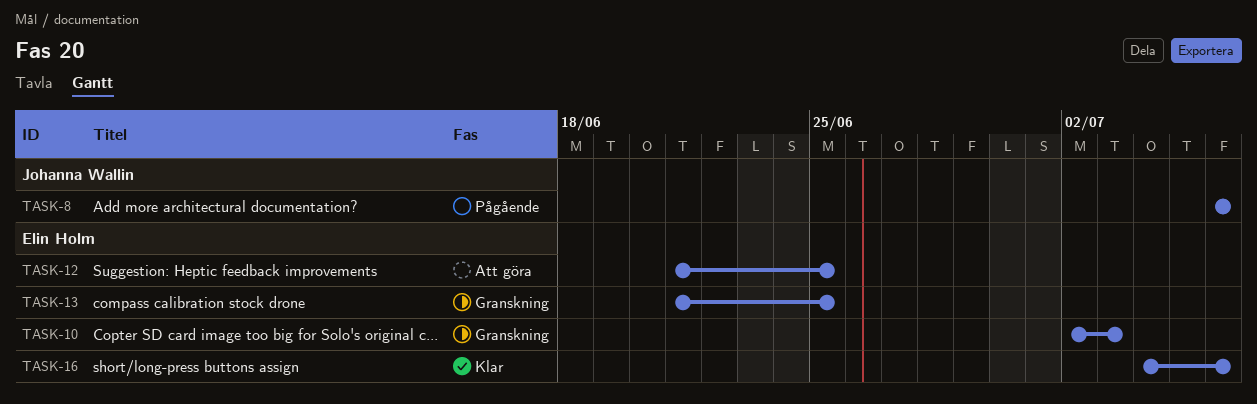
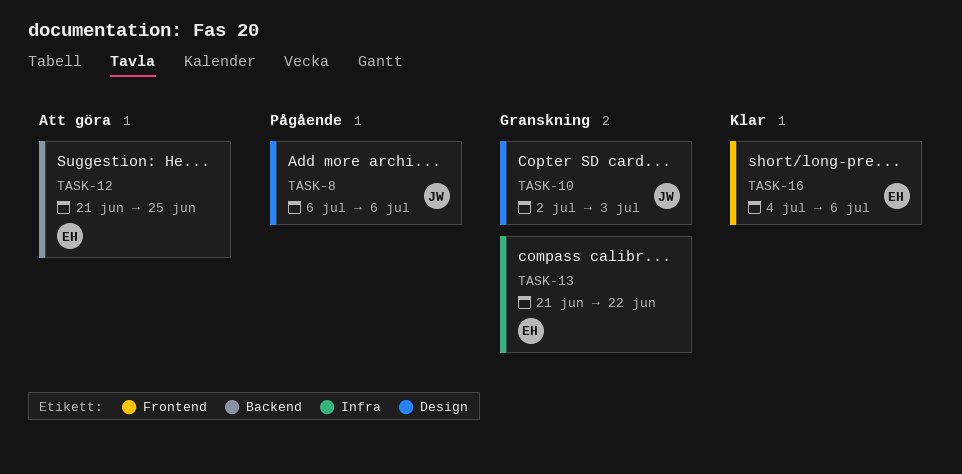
TASK-10, owner: Elin Holm -> Johanna Wallin
TASK-13, due: Jun 25 -> Jun 22

